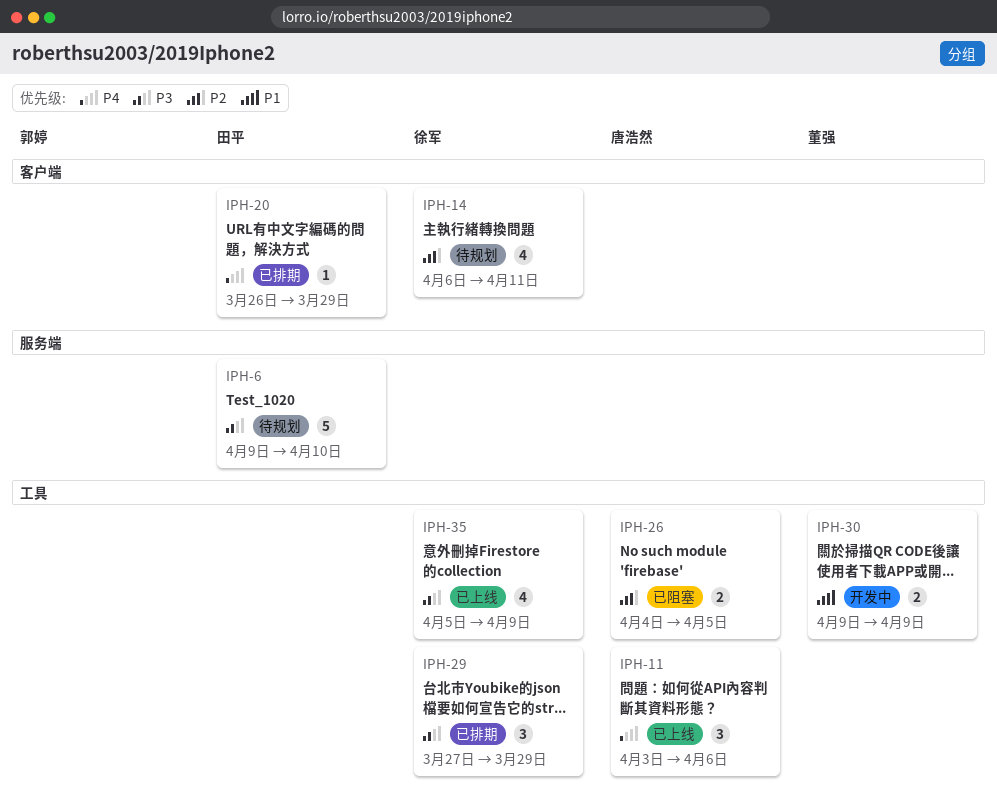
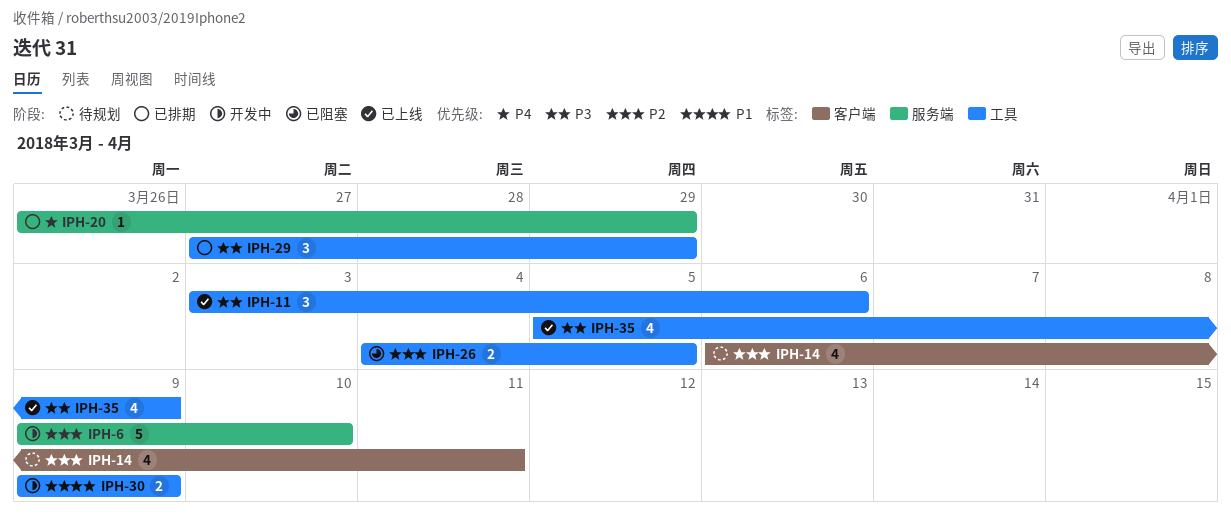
IPH-6, status: 待规划 -> 开发中
IPH-6, priority: P3 -> P2
IPH-11, priority: P4 -> P3
IPH-20, label: 客户端 -> 服务端

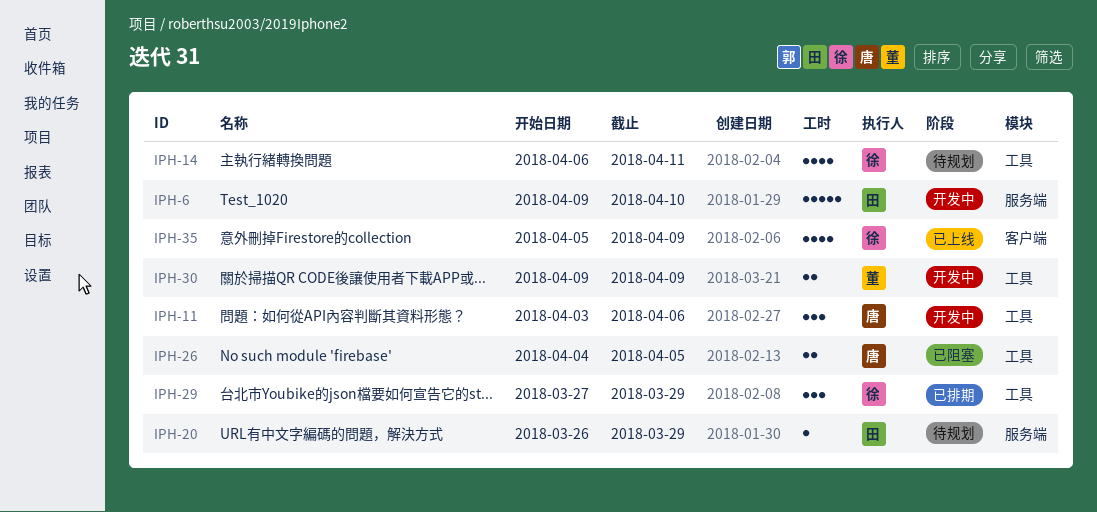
IPH-11, status: 已上线 -> 开发中
IPH-14, label: 客户端 -> 工具
IPH-20, status: 已排期 -> 待规划
IPH-35, label: 工具 -> 客户端

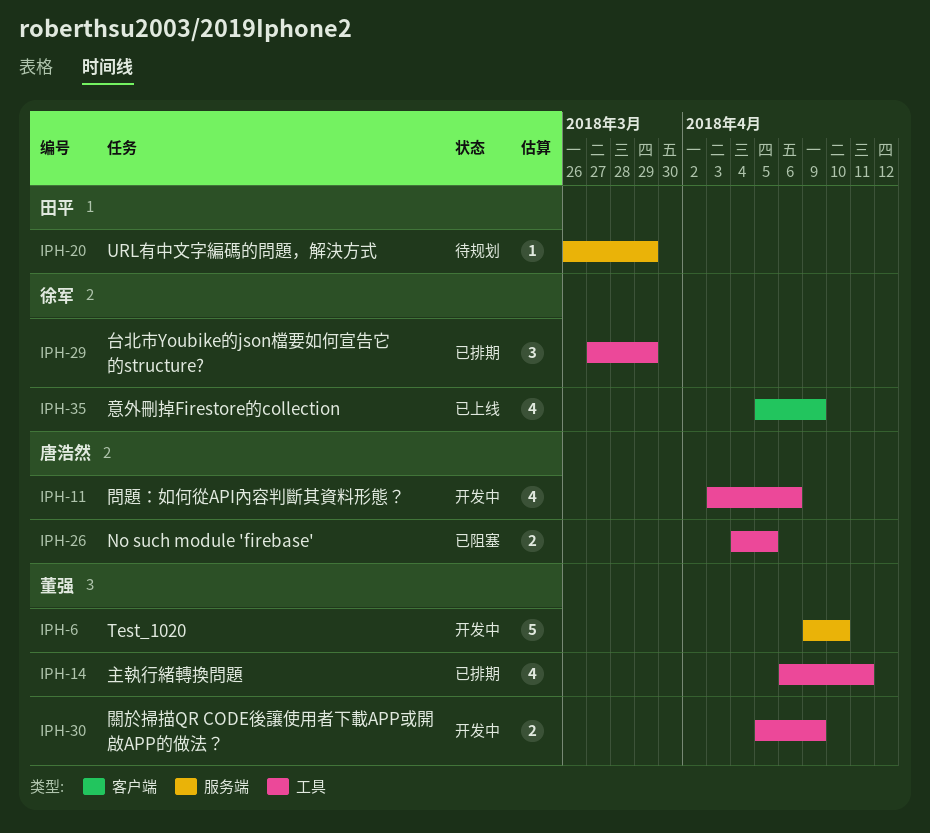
IPH-6, owner: 田平 -> 董强
IPH-11, estimate: 3 -> 4
IPH-14, status: 待规划 -> 已排期
IPH-14, owner: 徐军 -> 董强
IPH-30, start: Apr 9 -> Apr 5

